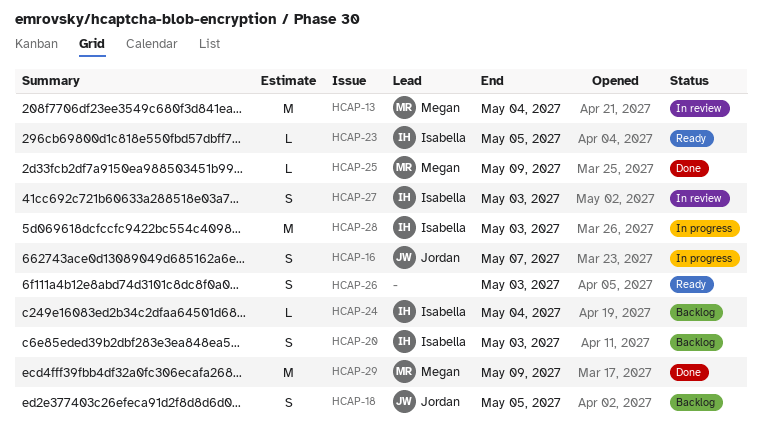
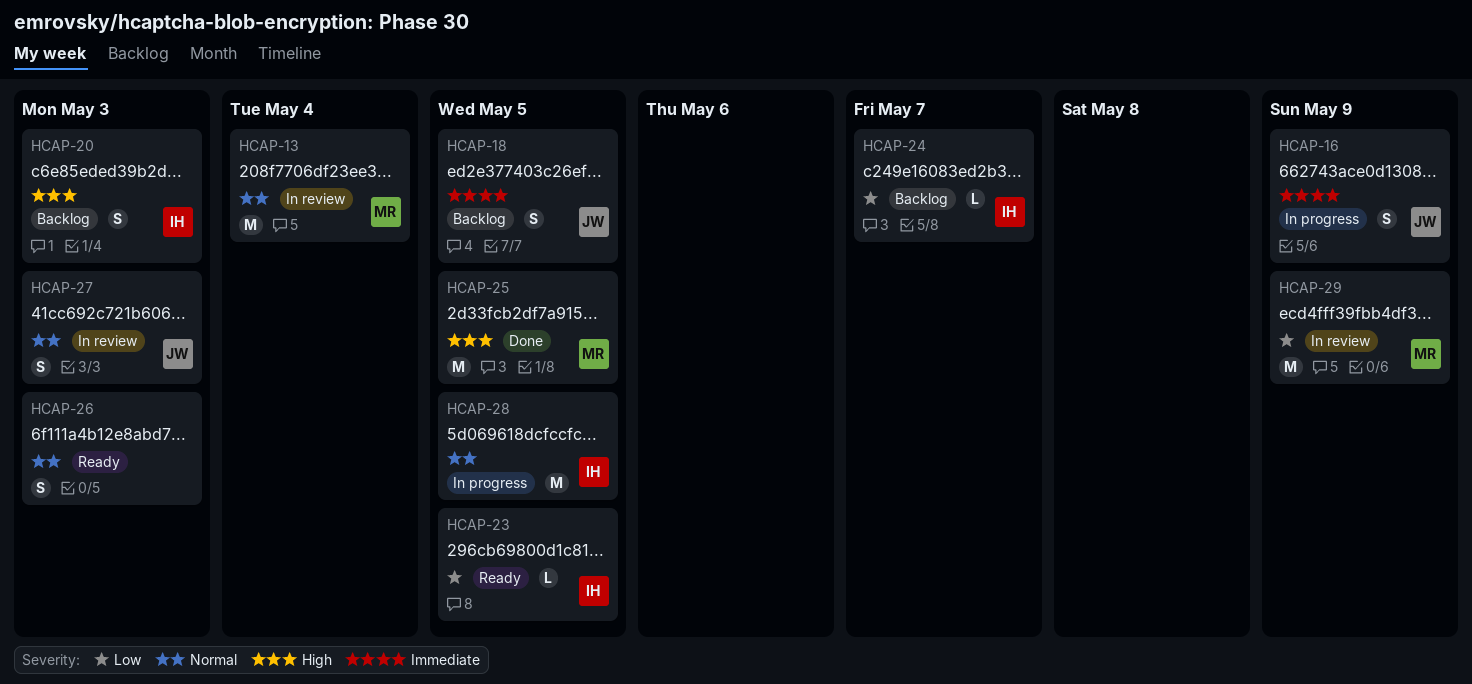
HCAP-16, due: May 7 -> May 9
HCAP-24, due: May 4 -> May 7
HCAP-25, estimate: L -> M
HCAP-25, due: May 9 -> May 5
HCAP-27, owner: Isabella -> Jordan
HCAP-28, due: May 3 -> May 5
HCAP-29, status: Done -> In review

